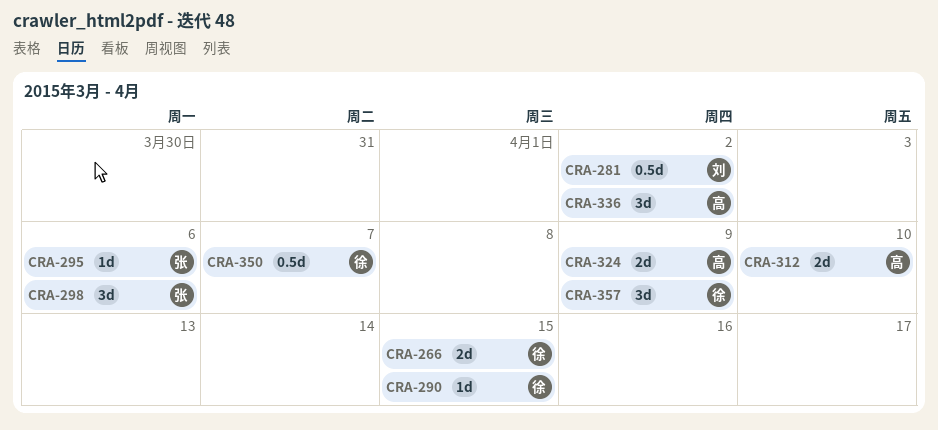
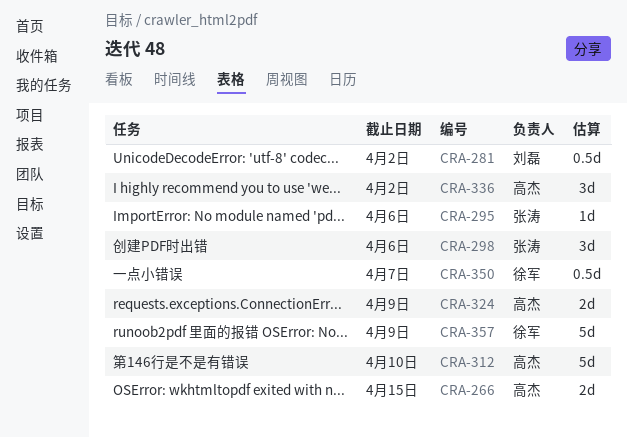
CRA-266, owner: 徐军 -> 高杰
CRA-290: present -> none
CRA-312, estimate: 2d -> 5d
CRA-357, estimate: 3d -> 5d

